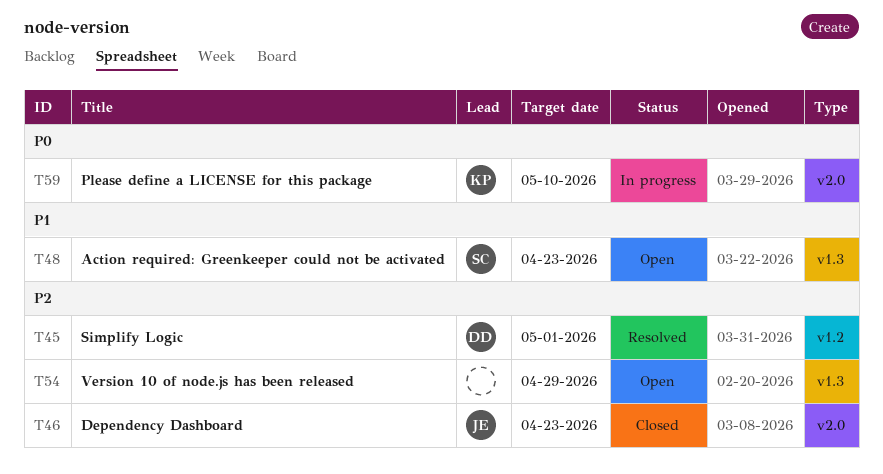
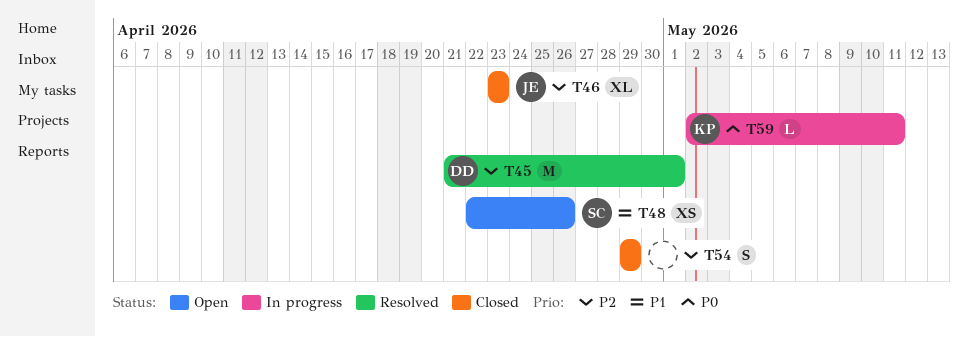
T48, due: Apr 23 -> Apr 26
T54, status: Open -> Closed
T59, due: May 10 -> May 11

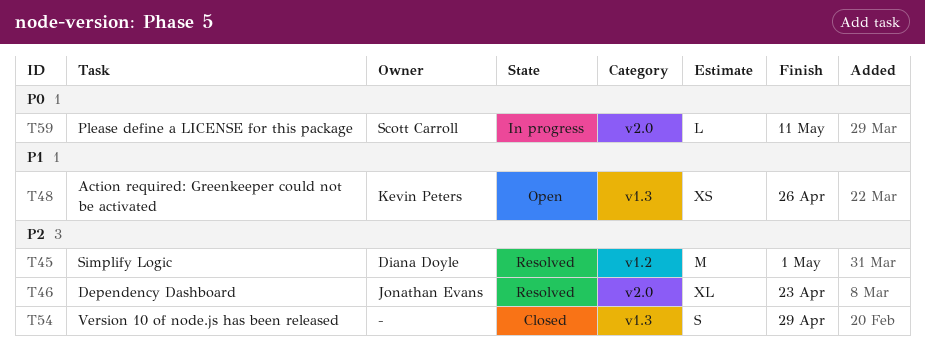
T46, status: Closed -> Resolved
T48, owner: Scott Carroll -> Kevin Peters
T59, owner: Kevin Peters -> Scott Carroll

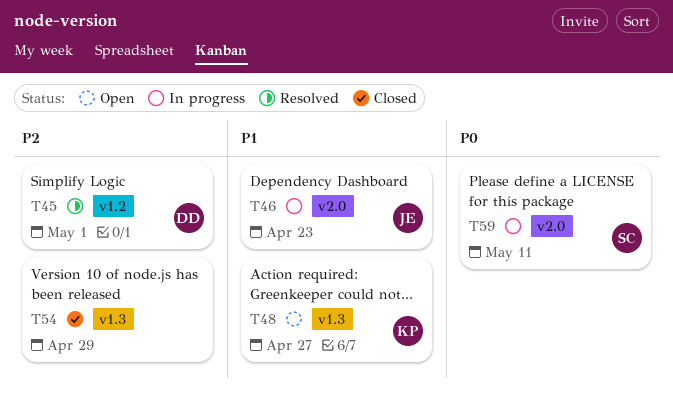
T46, status: Resolved -> In progress
T46, priority: P2 -> P1
T48, due: Apr 26 -> Apr 27

